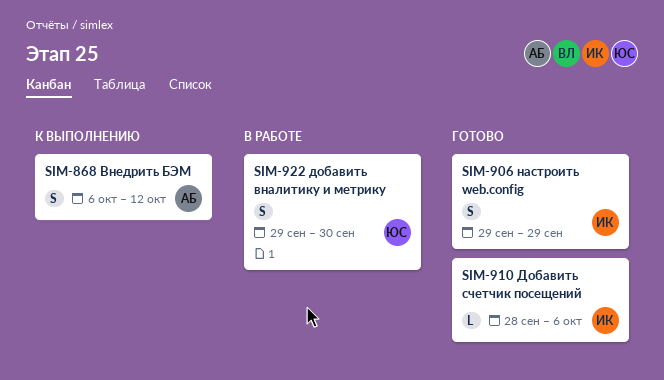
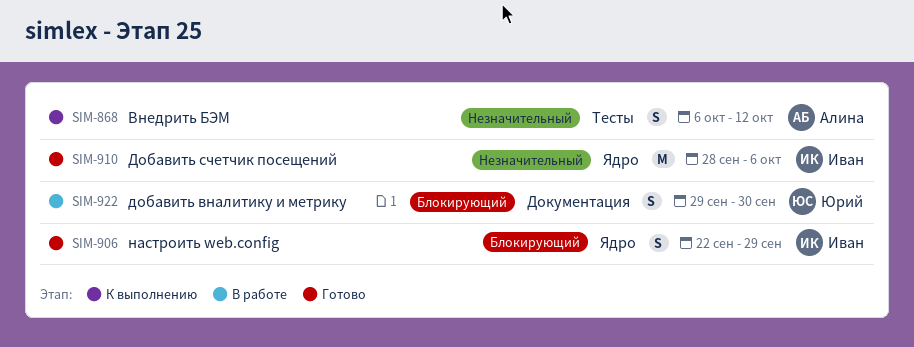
SIM-906, start: Sep 29 -> Sep 22
SIM-910, estimate: L -> M

